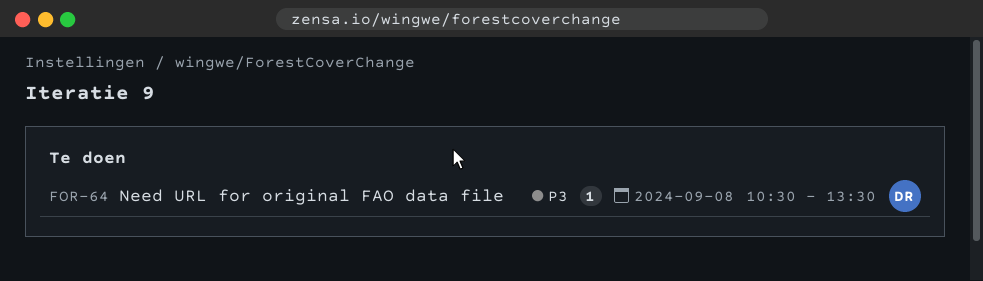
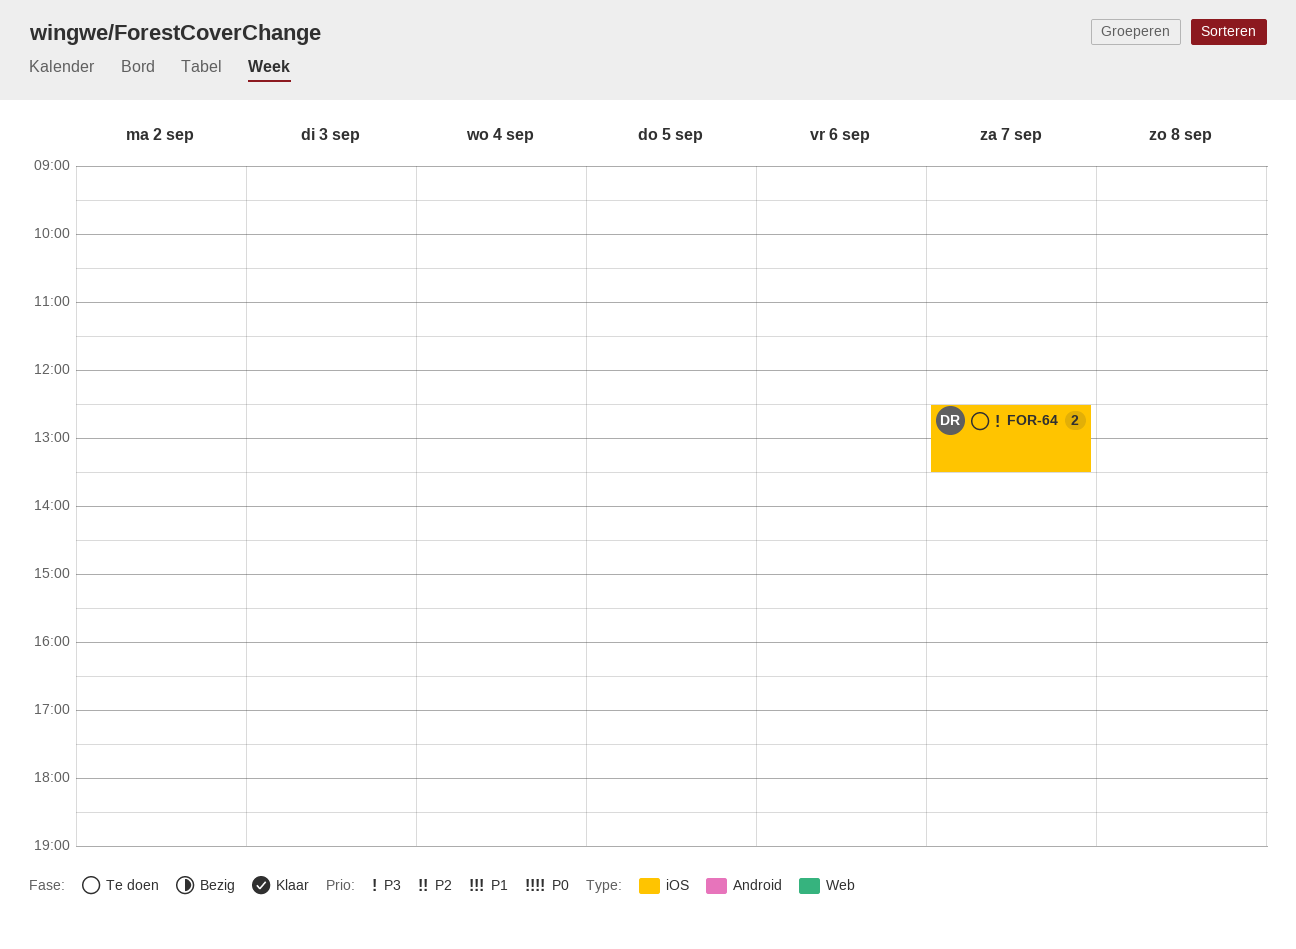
FOR-64, estimate: 1 -> 2
FOR-64, day: Sep 8 -> Sep 7
FOR-64, begins: 10:30 -> 12:30

